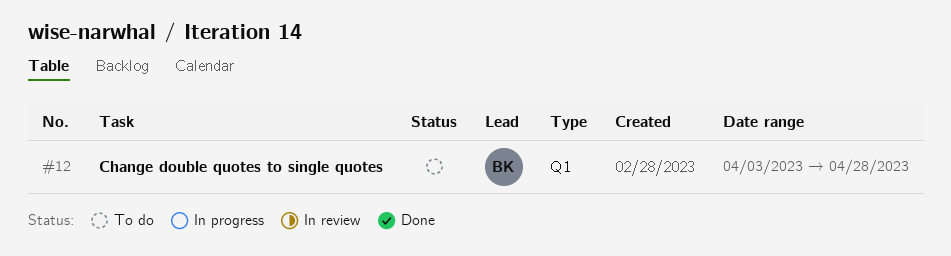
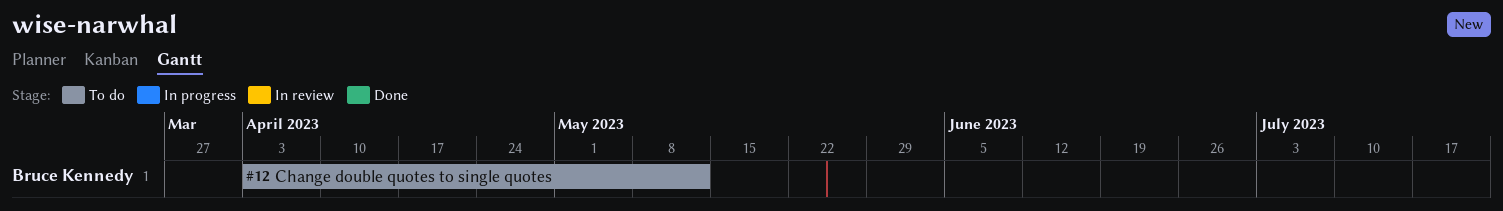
#12, due: Apr 28 -> May 12

